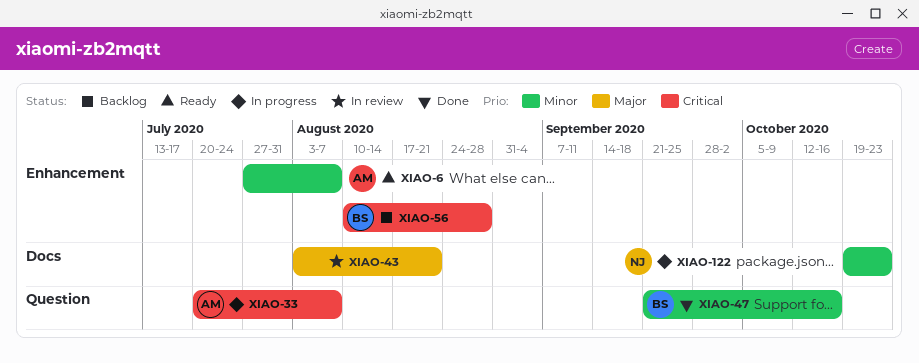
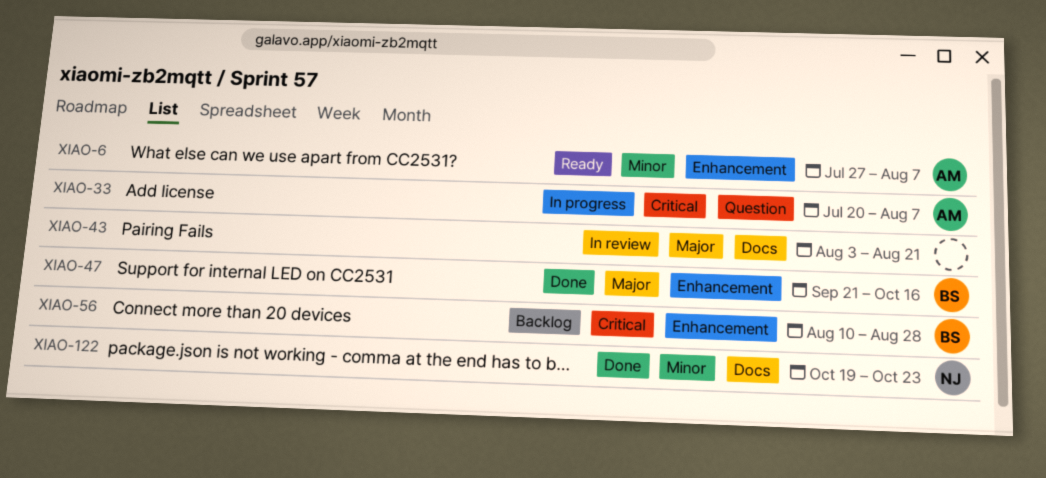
XIAO-47, priority: Minor -> Major
XIAO-47, label: Question -> Enhancement
XIAO-122, status: In progress -> Done

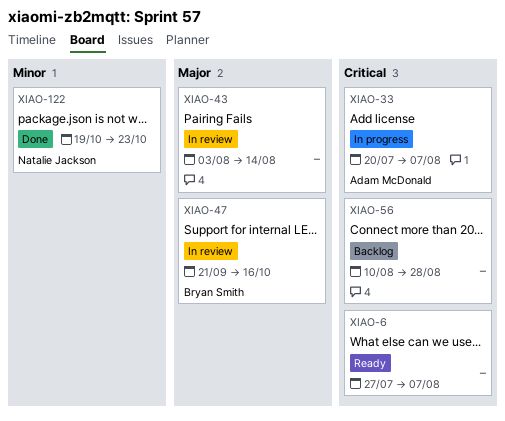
XIAO-6, owner: Adam McDonald -> none
XIAO-6, priority: Minor -> Critical
XIAO-43, due: Aug 21 -> Aug 14
XIAO-47, status: Done -> In review
XIAO-56, owner: Bryan Smith -> none

